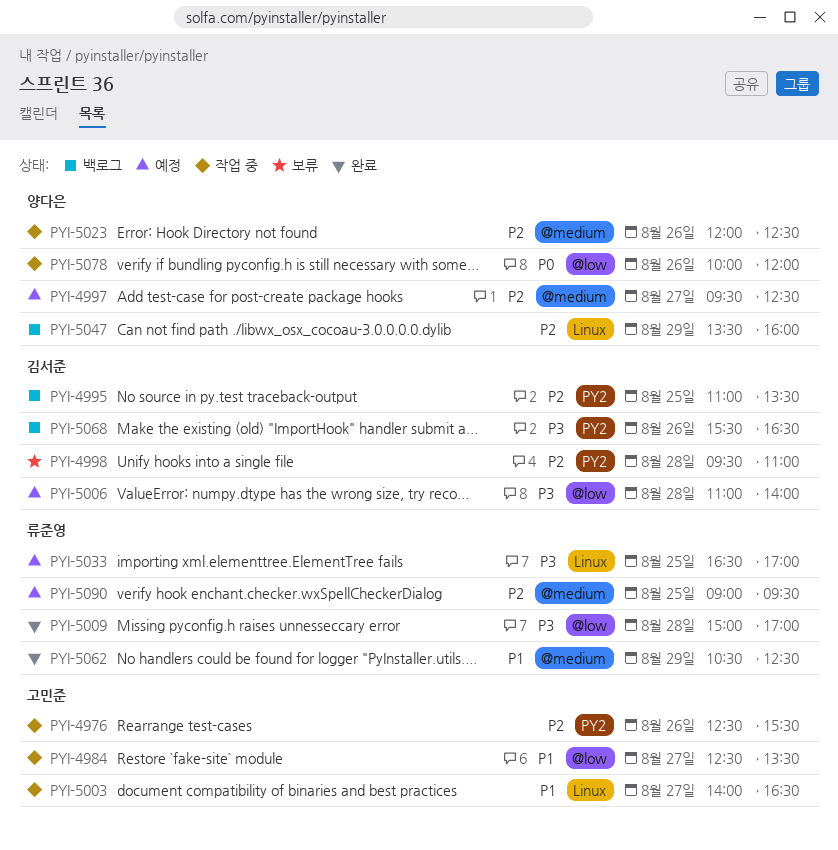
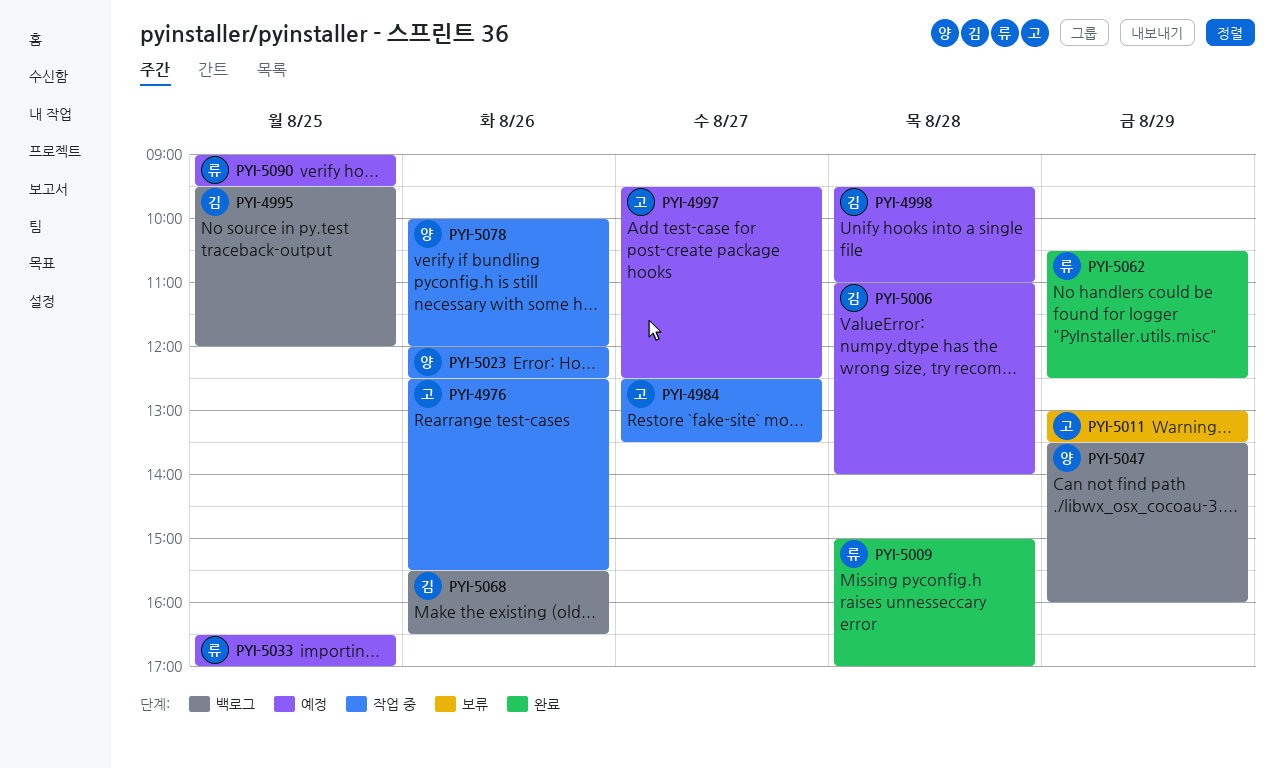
PYI-4995, begins: 11:00 -> 09:30
PYI-4995, ends: 13:30 -> 12:00
PYI-4997, owner: 양다은 -> 고민준
PYI-4998, status: 보류 -> 예정
PYI-5003: present -> none
PYI-5011: none -> present

